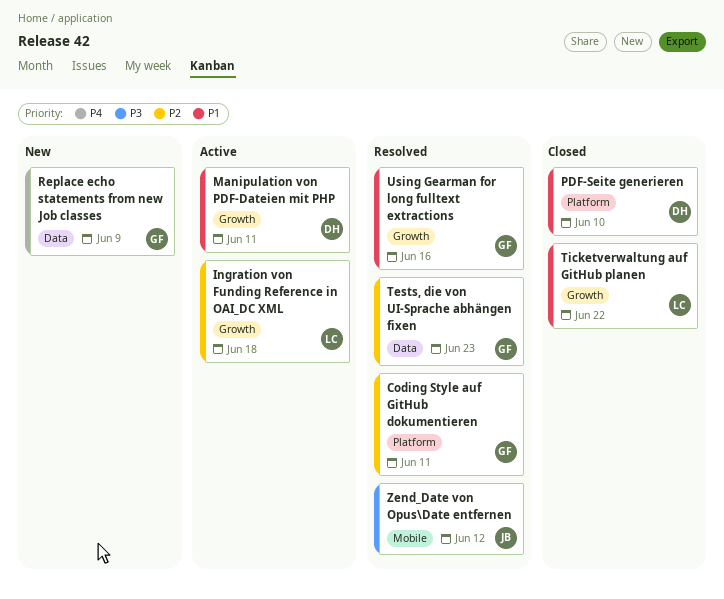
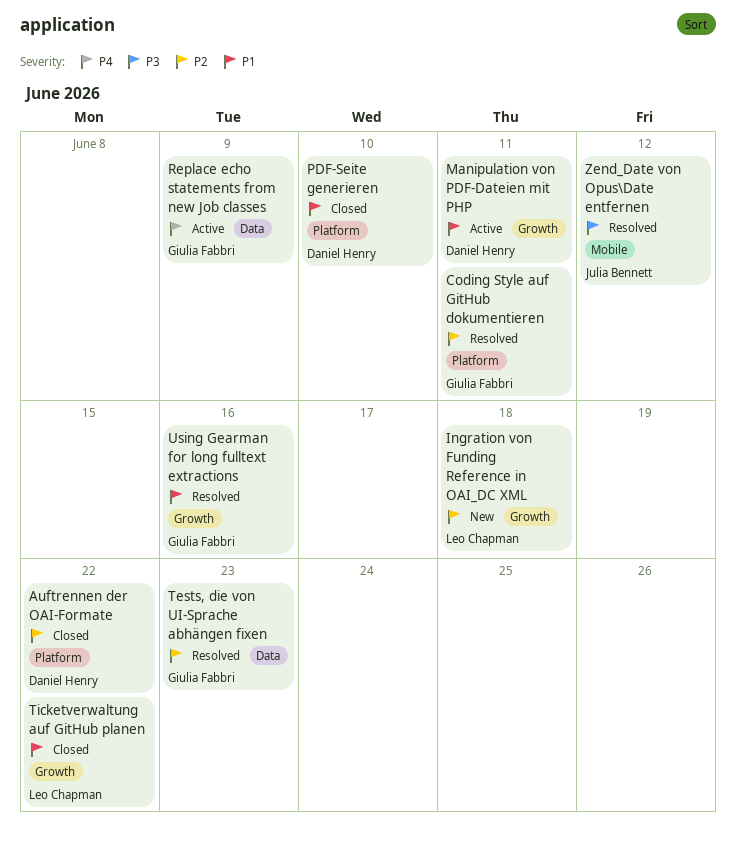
Auftrennen der OAI-Formate: none -> present
Ingration von Funding Reference in OAI_DC XML, status: Active -> New
Replace echo statements from new Job classes, status: New -> Active

